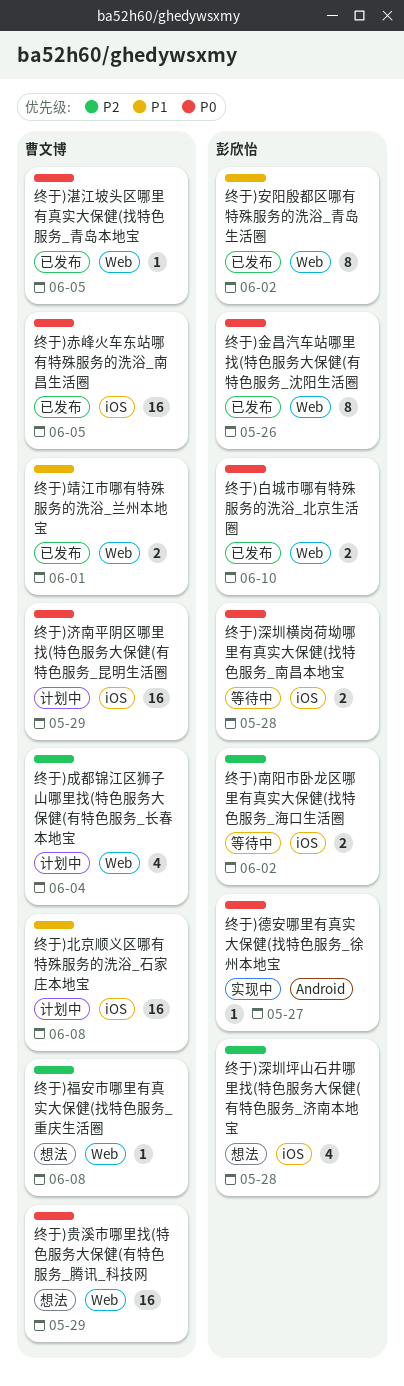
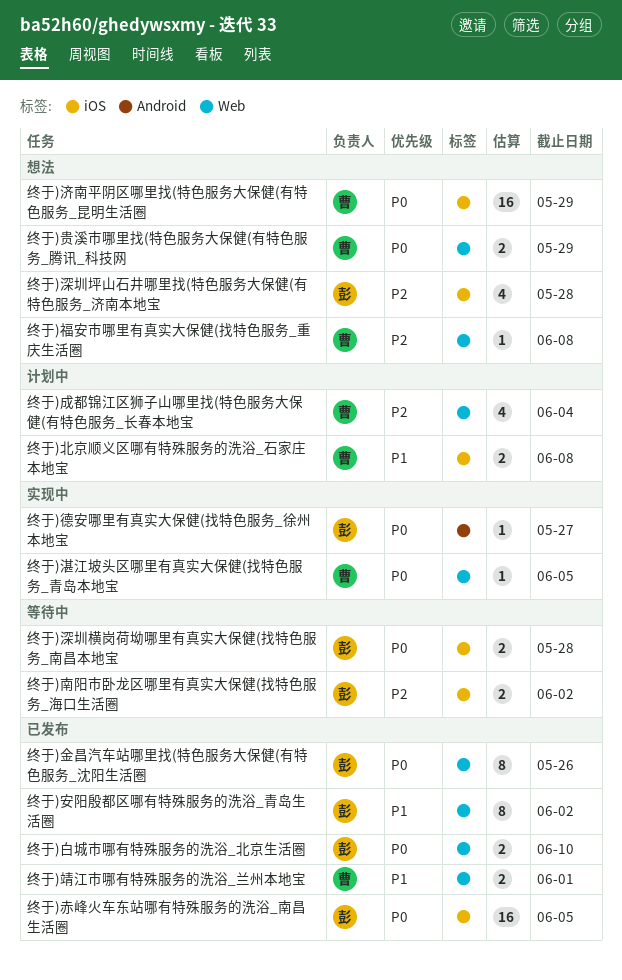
终于)北京顺义区哪有特殊服务的洗浴_石家庄本地宝, estimate: 16 -> 2
终于)济南平阴区哪里找(特色服务大保健(有特色服务_昆明生活圈, status: 计划中 -> 想法
终于)湛江坡头区哪里有真实大保健(找特色服务_青岛本地宝, status: 已发布 -> 实现中
终于)贵溪市哪里找(特色服务大保健(有特色服务_腾讯_科技网, estimate: 16 -> 2
终于)赤峰火车东站哪有特殊服务的洗浴_南昌生活圈, owner: 曹文博 -> 彭欣怡

